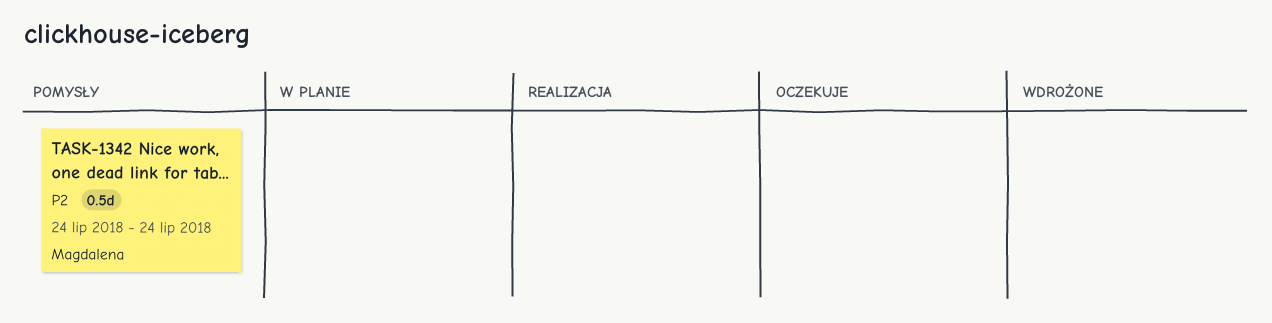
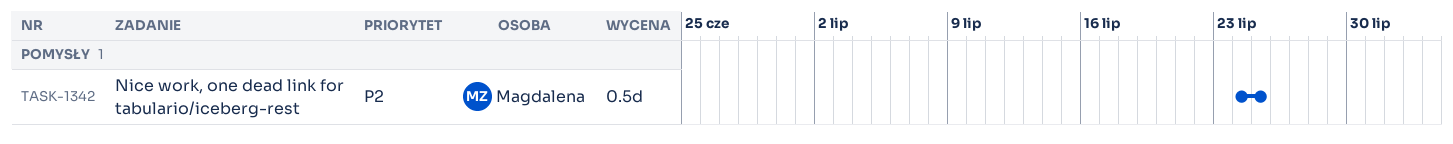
TASK-1342, due: Jul 24 -> Jul 25

